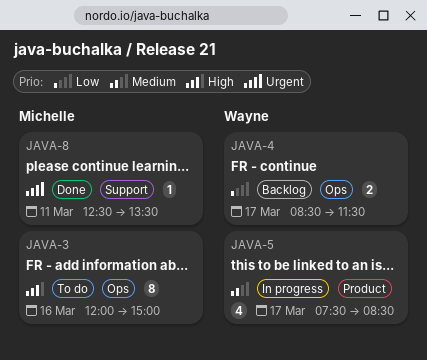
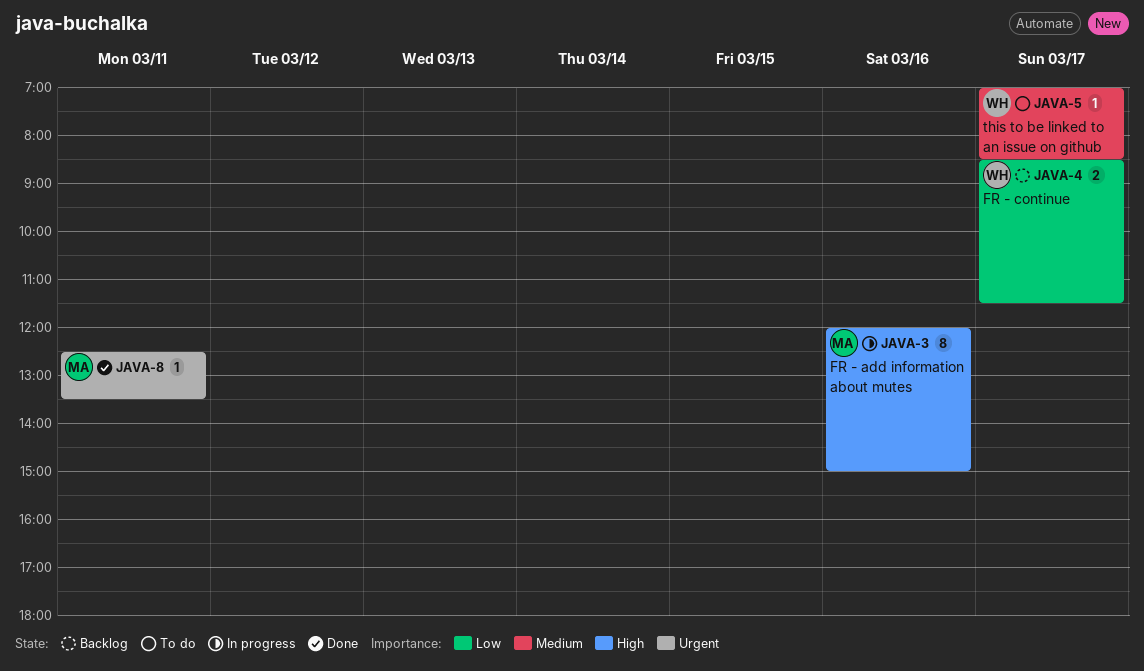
JAVA-3, status: To do -> In progress
JAVA-5, status: In progress -> To do
JAVA-5, estimate: 4 -> 1
JAVA-5, begins: 07:30 -> 07:00

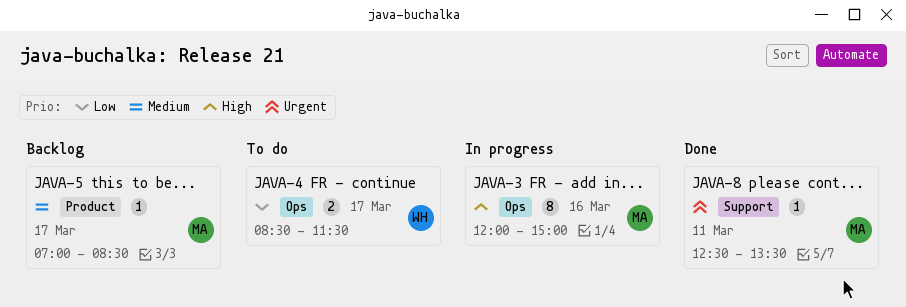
JAVA-4, status: Backlog -> To do
JAVA-5, status: To do -> Backlog
JAVA-5, owner: WH -> MA

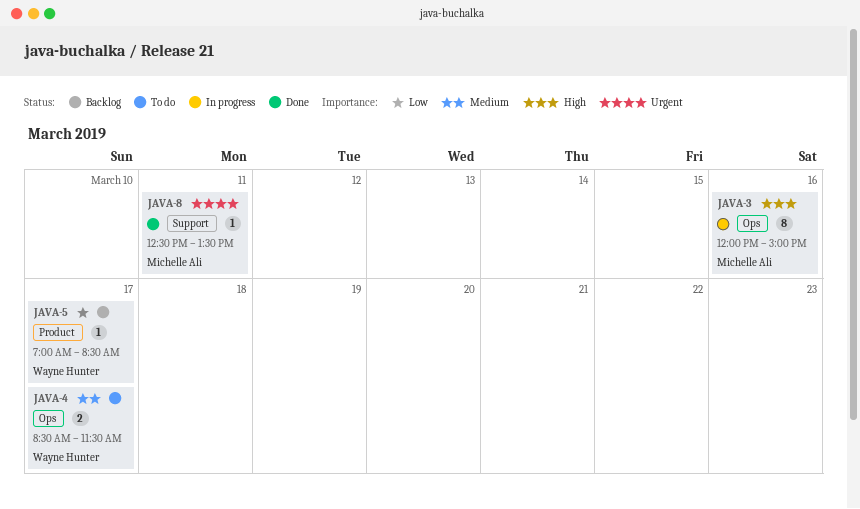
JAVA-4, priority: Low -> Medium
JAVA-5, owner: Michelle Ali -> Wayne Hunter
JAVA-5, priority: Medium -> Low

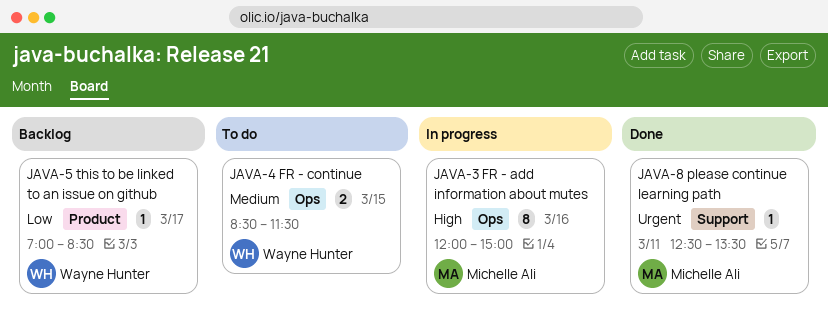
JAVA-4, day: Mar 17 -> Mar 15

